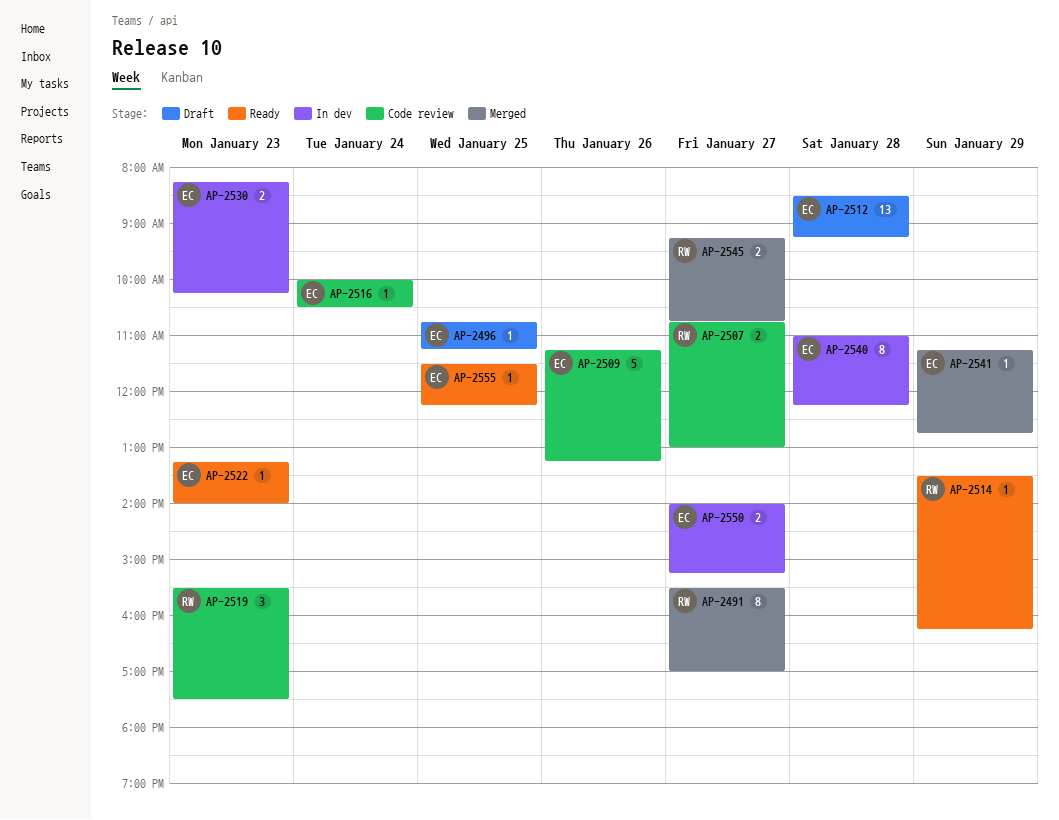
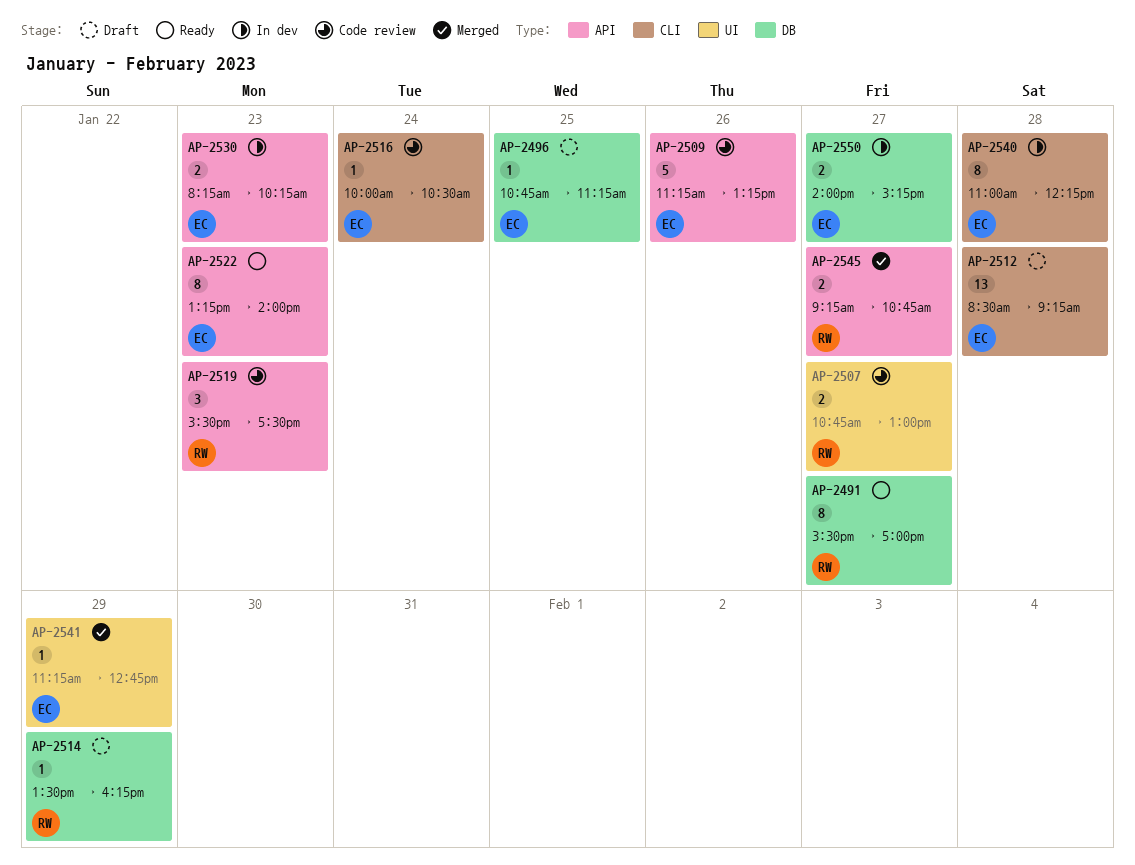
AP-2491, status: Merged -> Ready
AP-2514, status: Ready -> Draft
AP-2522, estimate: 1 -> 8
AP-2555: present -> none

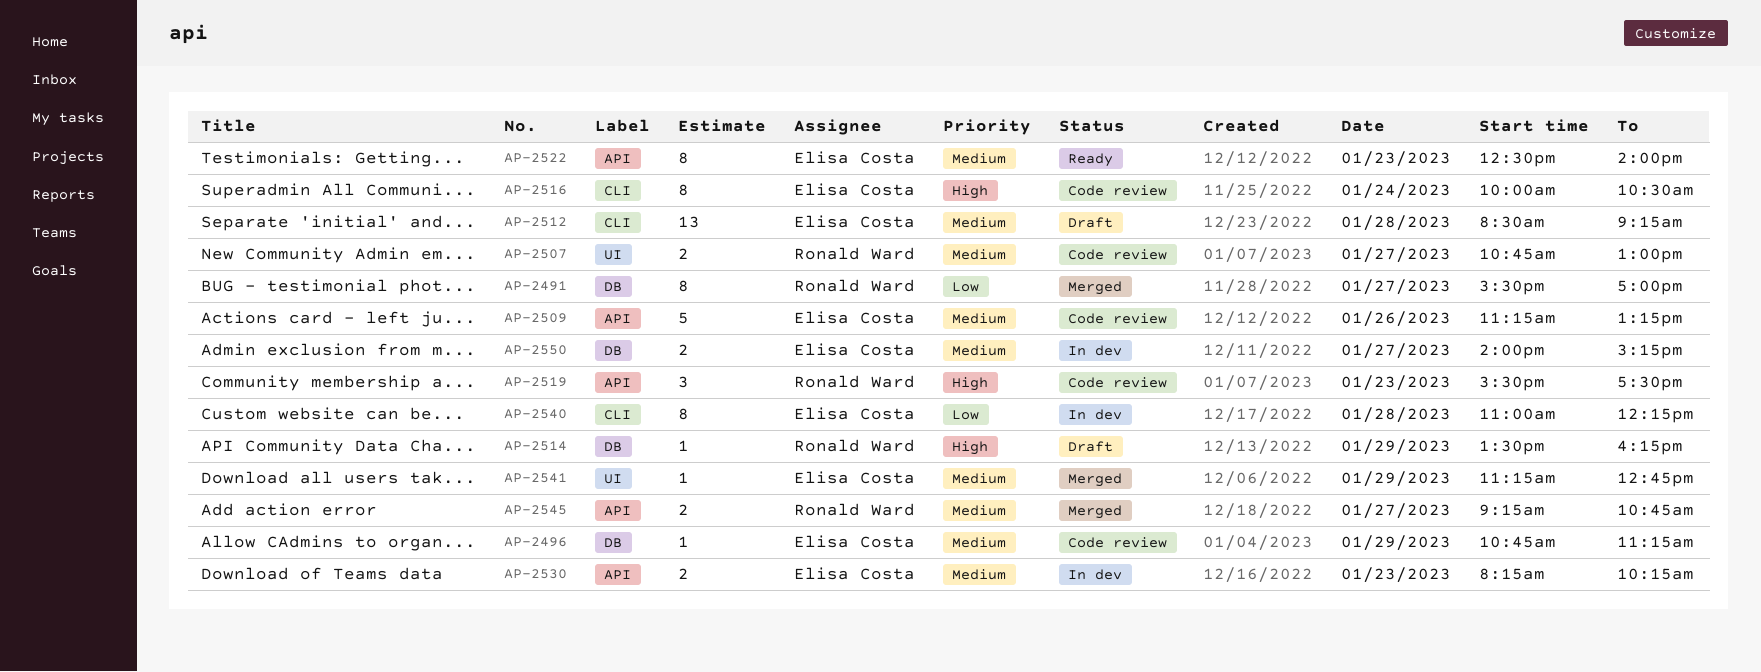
AP-2491, status: Ready -> Merged
AP-2496, status: Draft -> Code review
AP-2496, day: Jan 25 -> Jan 29
AP-2516, estimate: 1 -> 8
AP-2522, begins: 13:15 -> 12:30

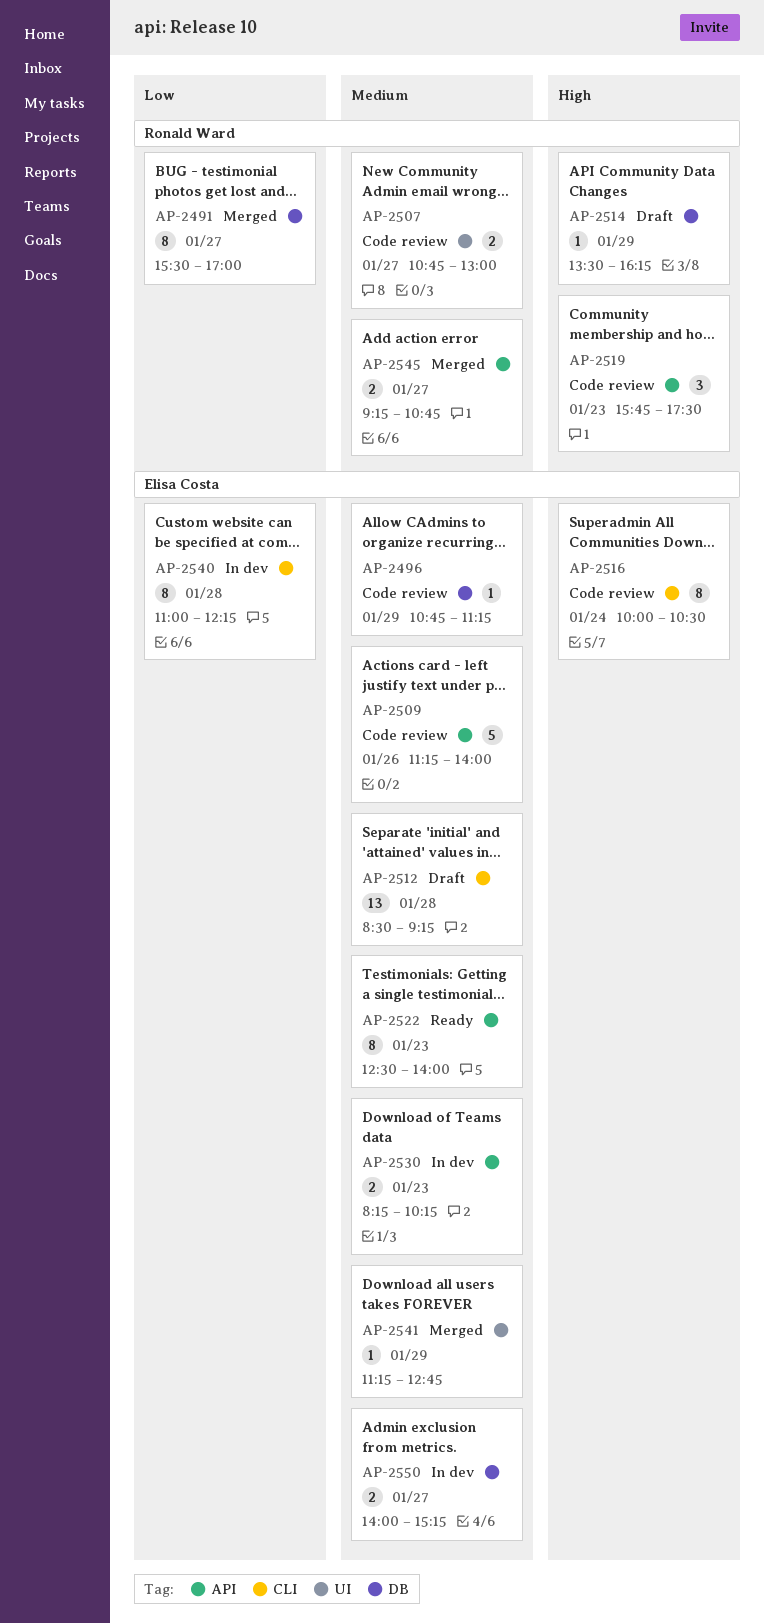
AP-2509, ends: 13:15 -> 14:00
AP-2519, begins: 15:30 -> 15:45

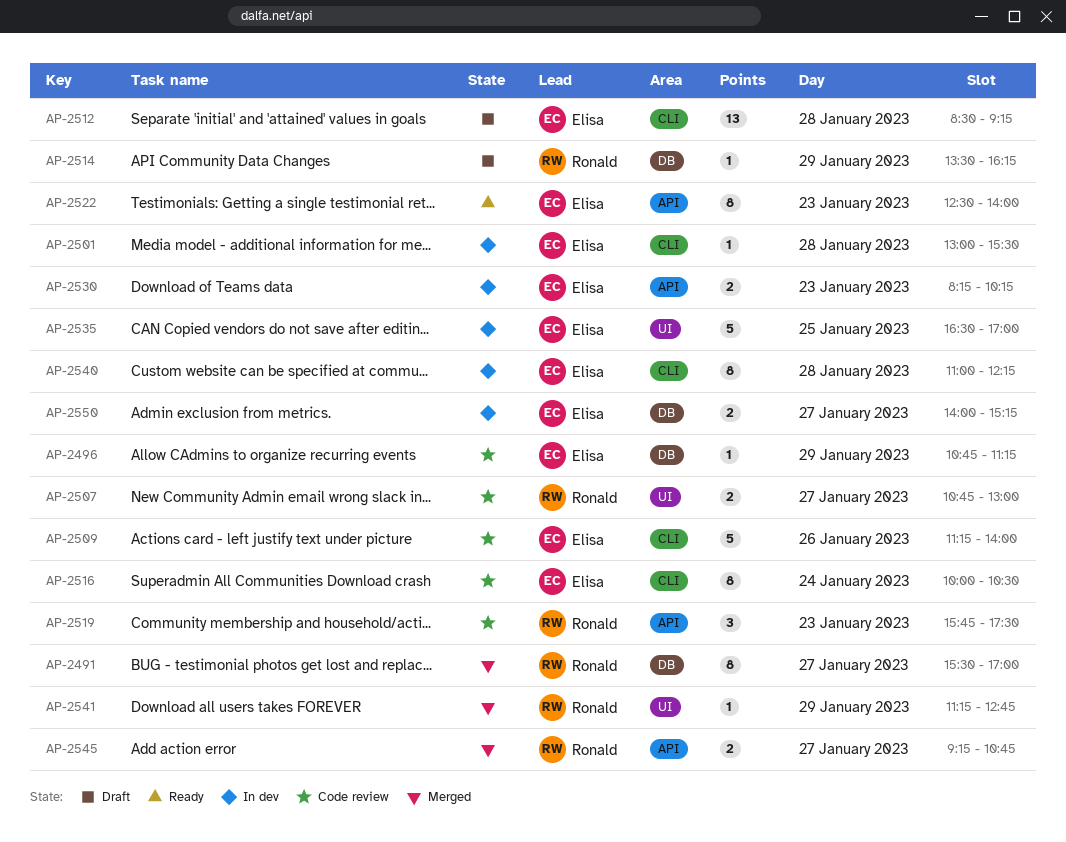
AP-2501: none -> present
AP-2509, label: API -> CLI
AP-2535: none -> present
AP-2541, owner: Elisa Costa -> Ronald Ward

